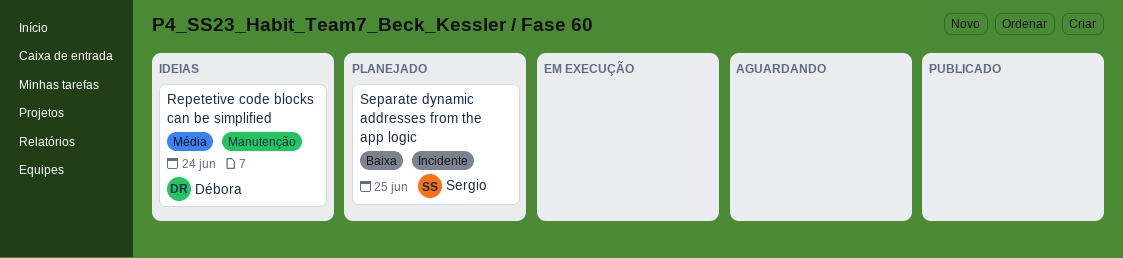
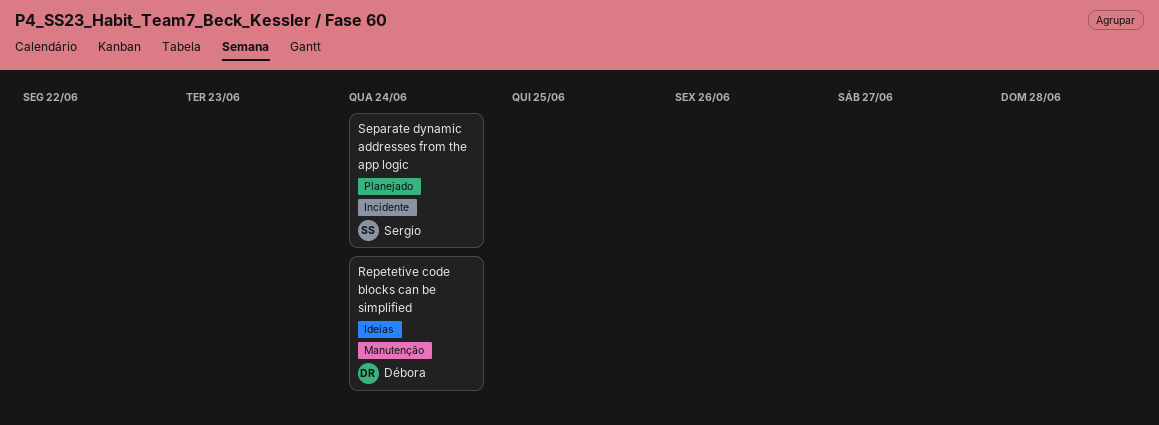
Separate dynamic addresses from the app logic, due: Jun 25 -> Jun 24

